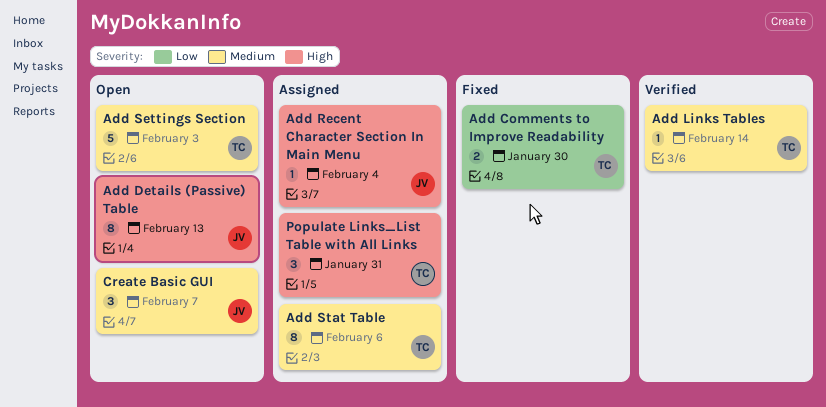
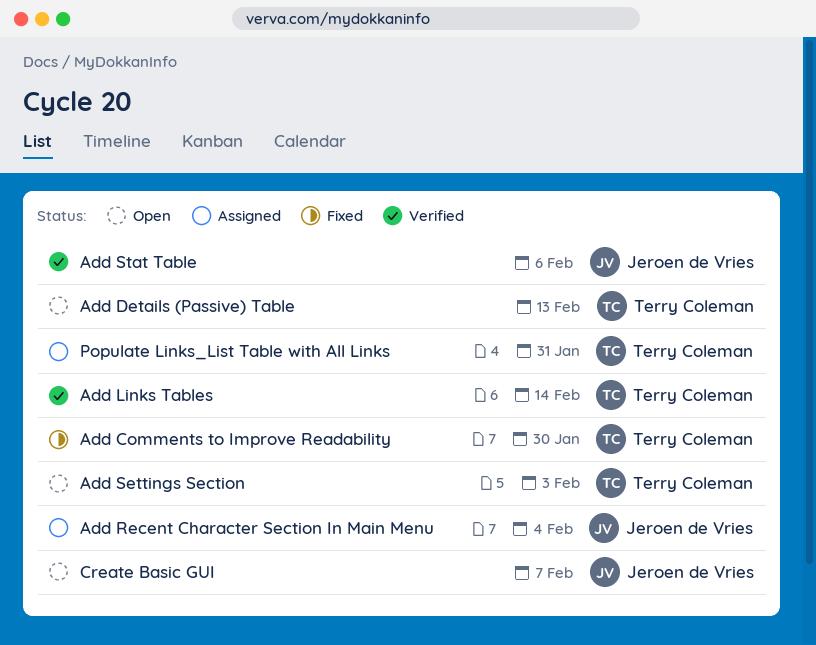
Add Details (Passive) Table, owner: Jeroen de Vries -> Terry Coleman
Add Stat Table, status: Assigned -> Verified
Add Stat Table, owner: Terry Coleman -> Jeroen de Vries

